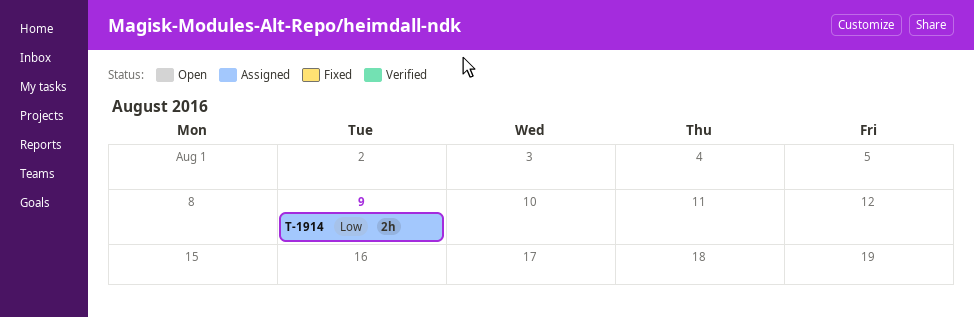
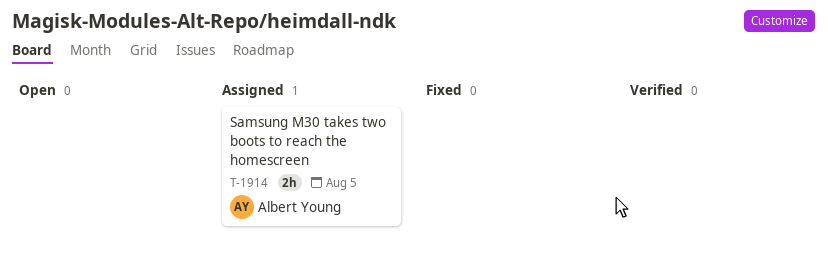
T-1914, due: Aug 9 -> Aug 5

